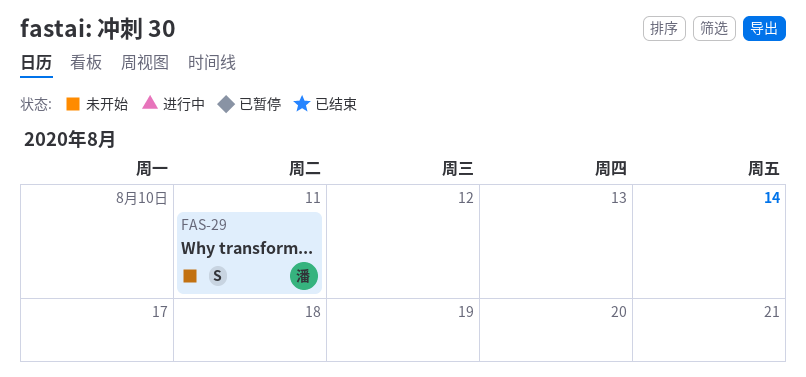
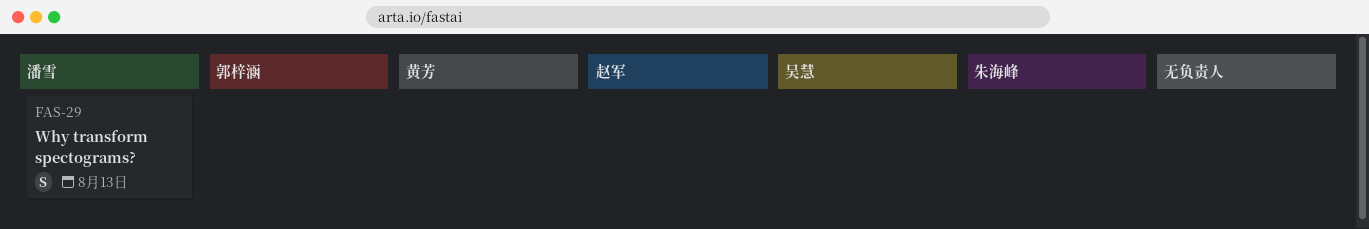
FAS-29, due: Aug 11 -> Aug 13

